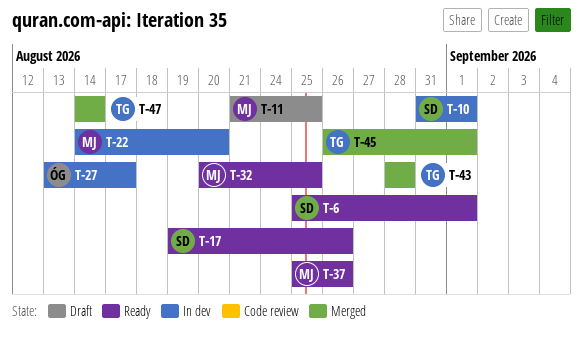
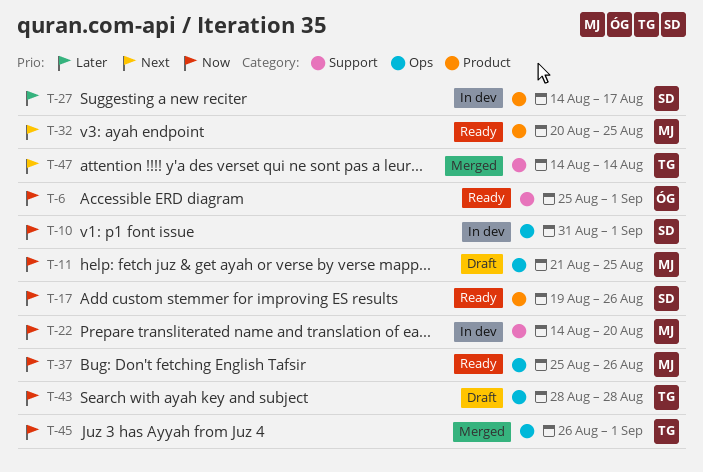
T-6, owner: SD -> ÓG
T-27, owner: ÓG -> SD
T-27, start: Aug 13 -> Aug 14
T-43, status: Merged -> Draft

